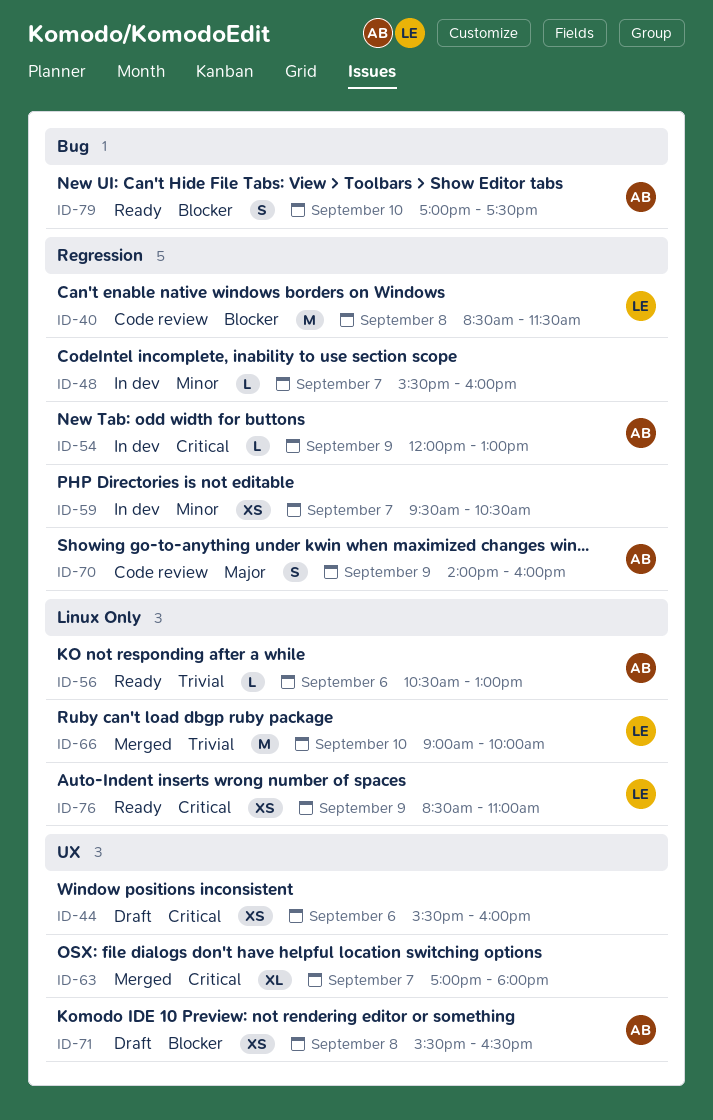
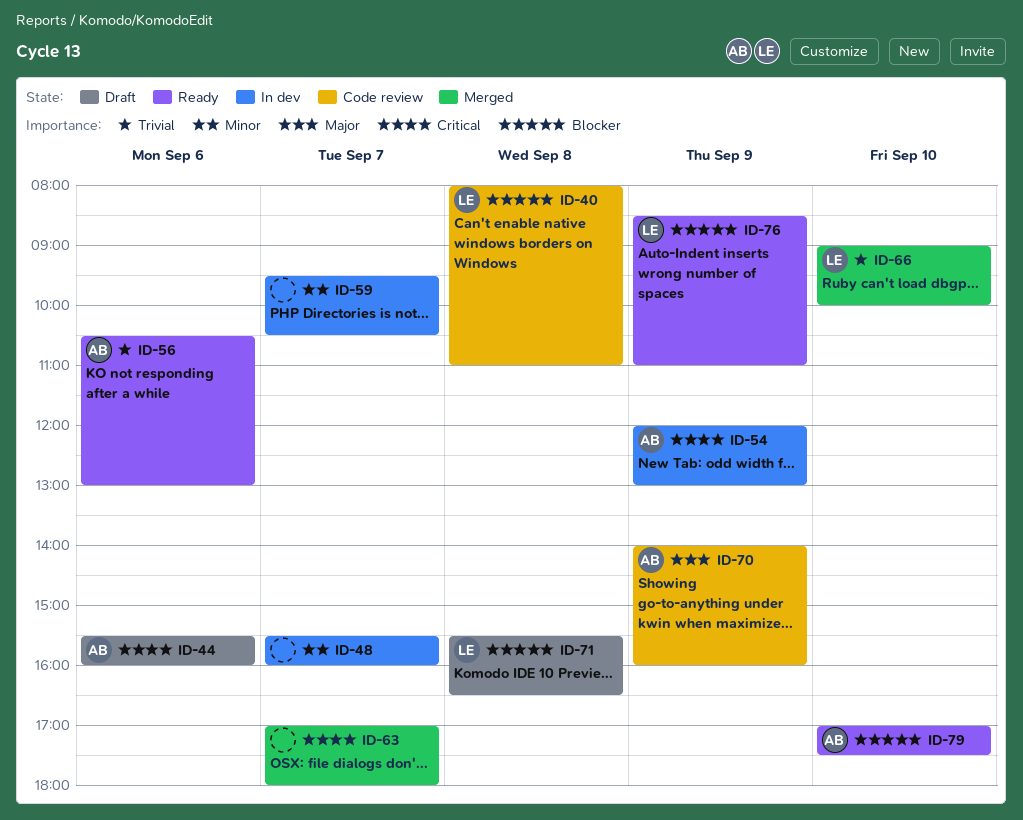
ID-40, begins: 08:30 -> 08:00
ID-40, ends: 11:30 -> 11:00
ID-44, owner: none -> AB
ID-71, owner: AB -> LE
ID-76, priority: Critical -> Blocker

